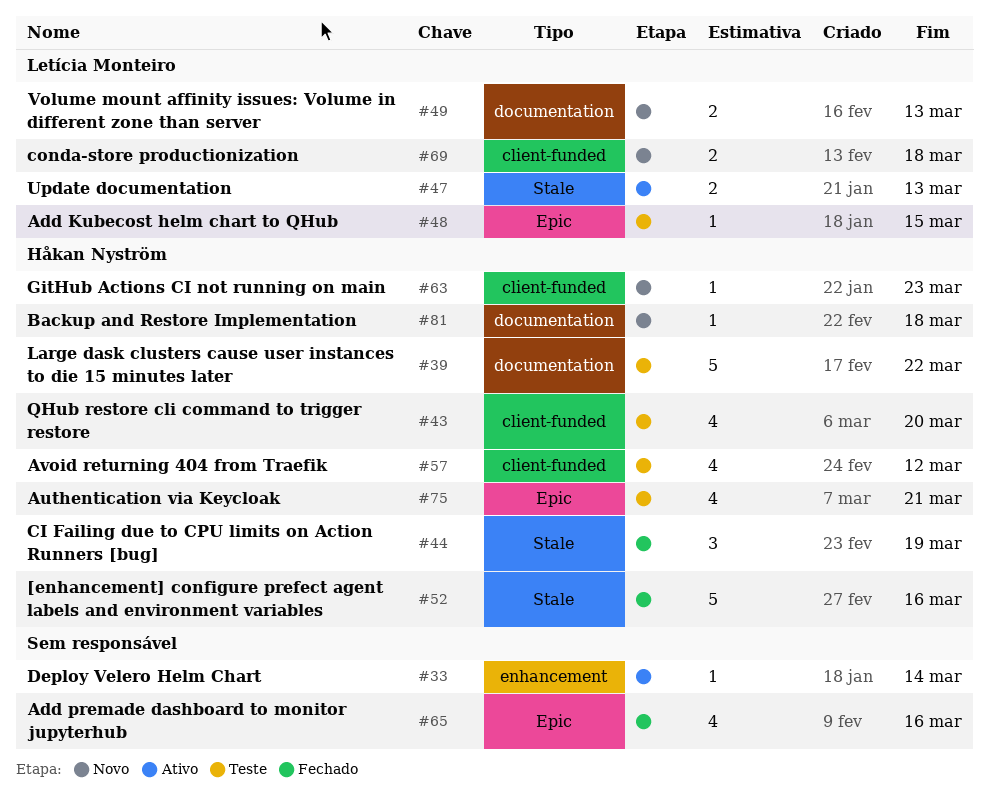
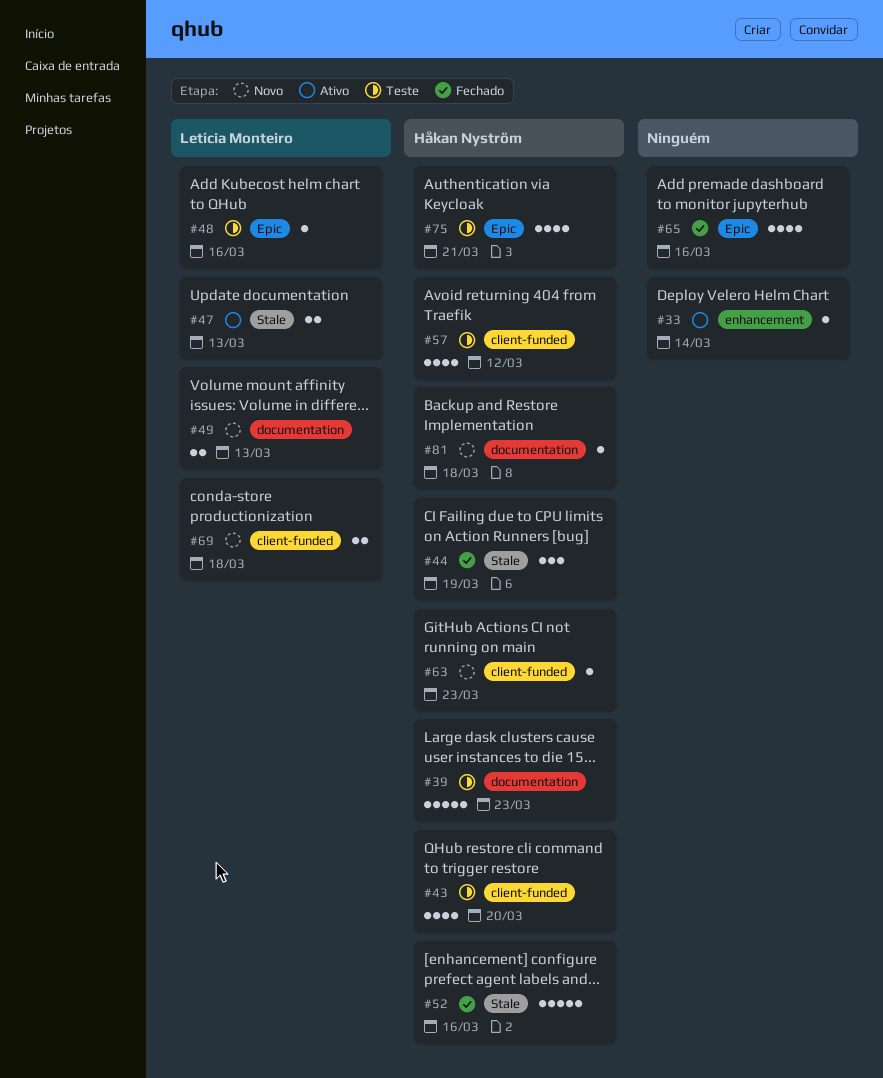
#39, due: Mar 22 -> Mar 23
#48, due: Mar 15 -> Mar 16

